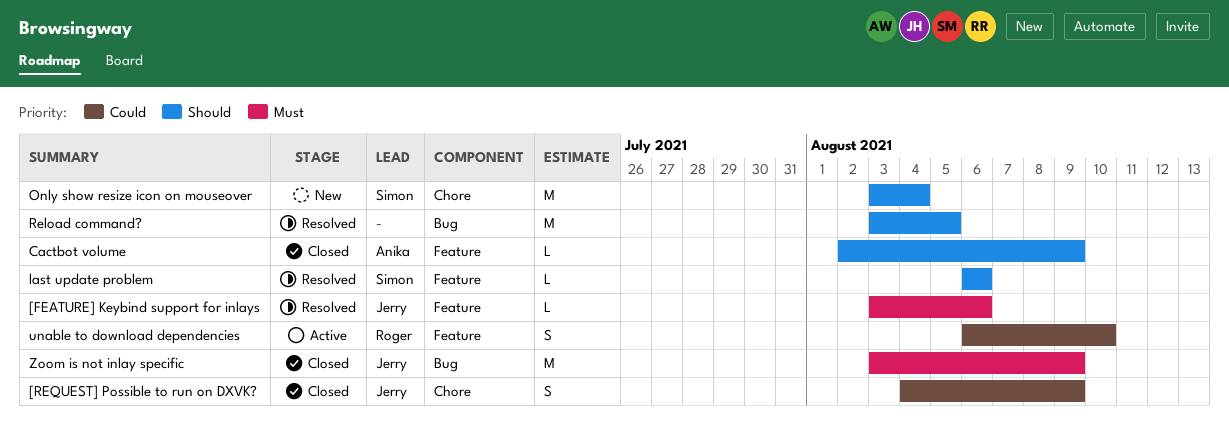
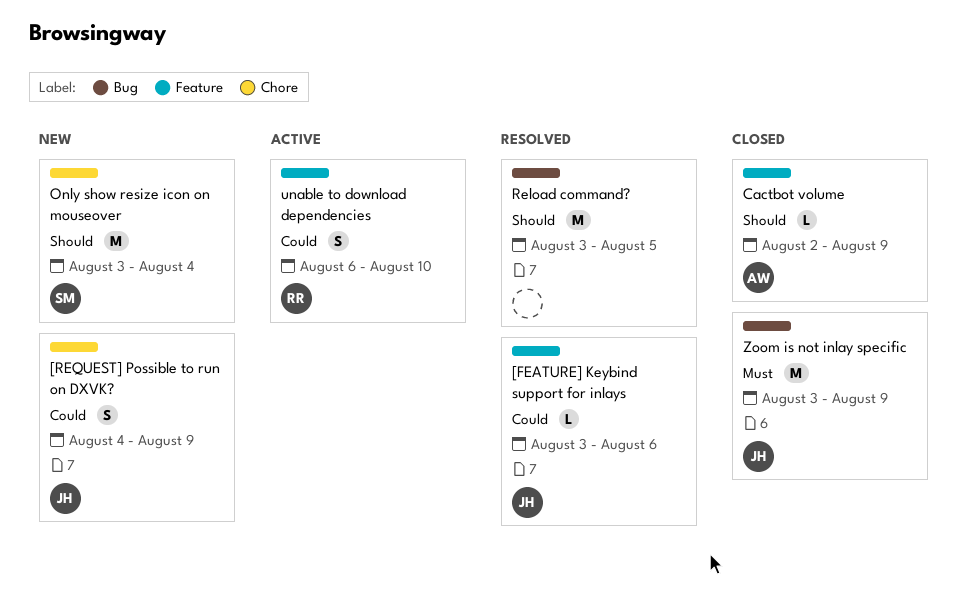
[FEATURE] Keybind support for inlays, priority: Must -> Could
[REQUEST] Possible to run on DXVK?, status: Closed -> New
last update problem: present -> none

